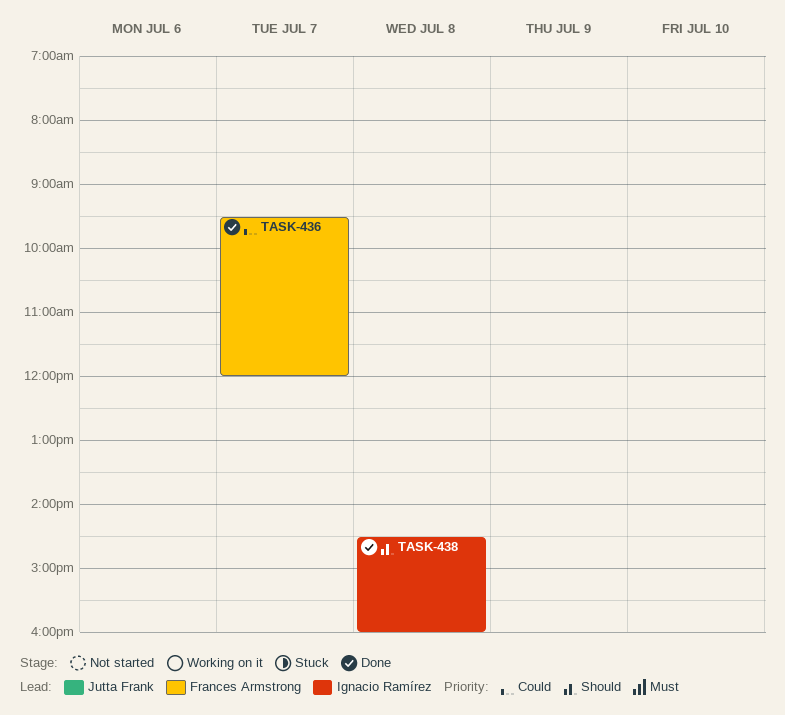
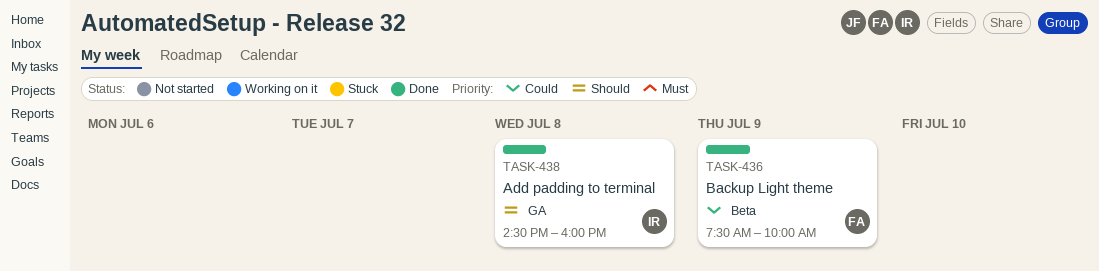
TASK-436, day: Jul 7 -> Jul 9
TASK-436, begins: 09:30 -> 07:30
TASK-436, ends: 12:00 -> 10:00

